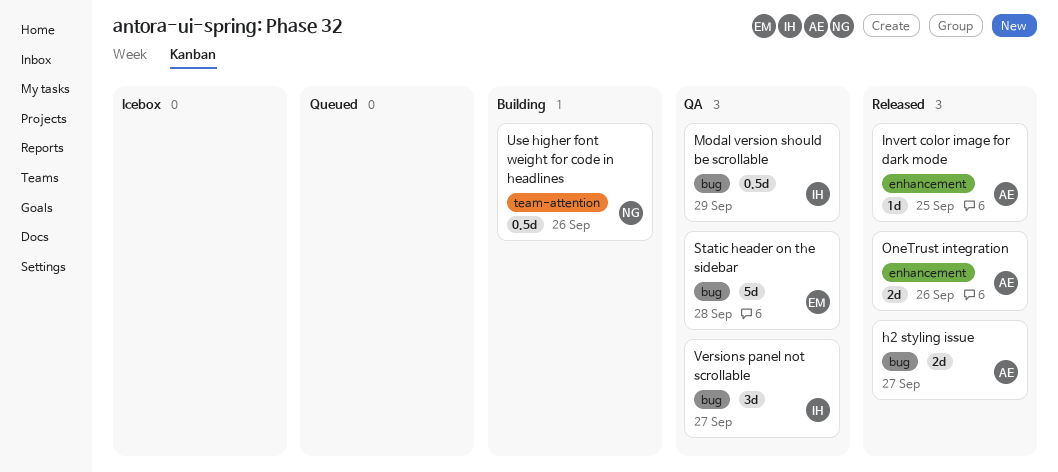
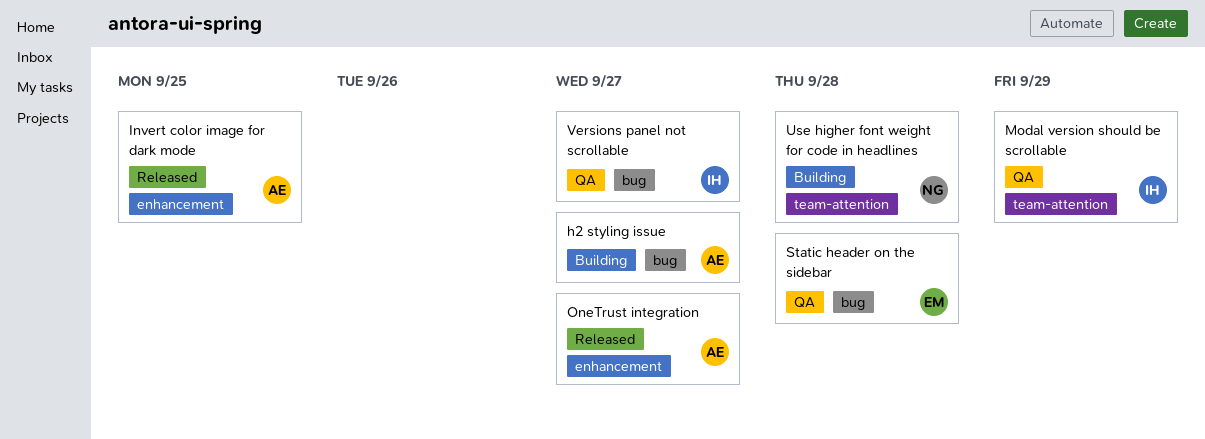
h2 styling issue, status: Released -> Building
Modal version should be scrollable, label: bug -> team-attention
OneTrust integration, due: Sep 26 -> Sep 27
Use higher font weight for code in headlines, due: Sep 26 -> Sep 28

